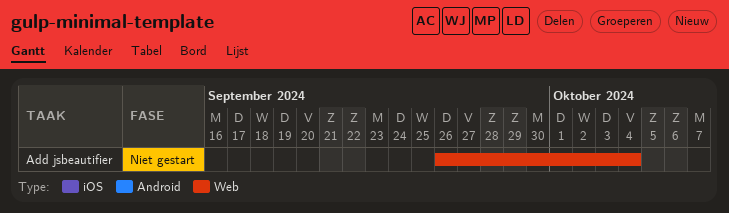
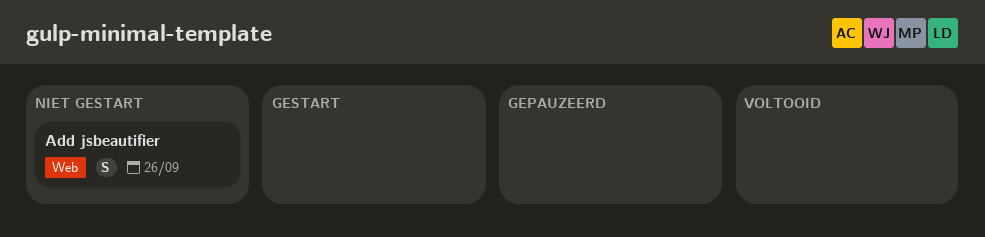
Add jsbeautifier, due: Oct 4 -> Sep 26

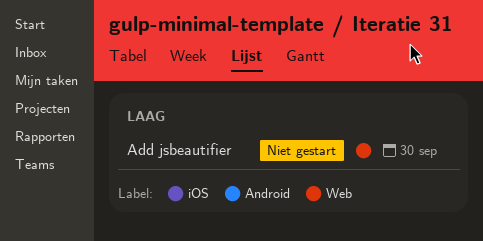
Add jsbeautifier, due: Sep 26 -> Sep 30

